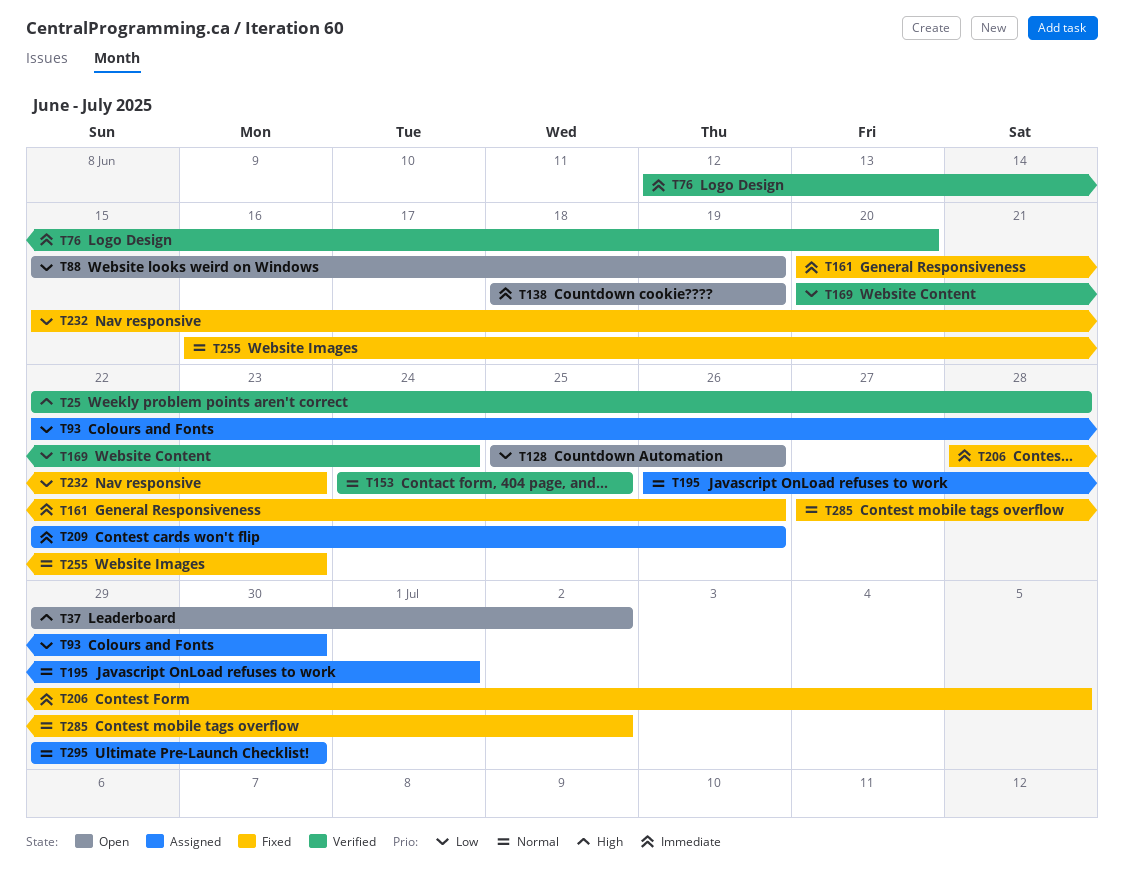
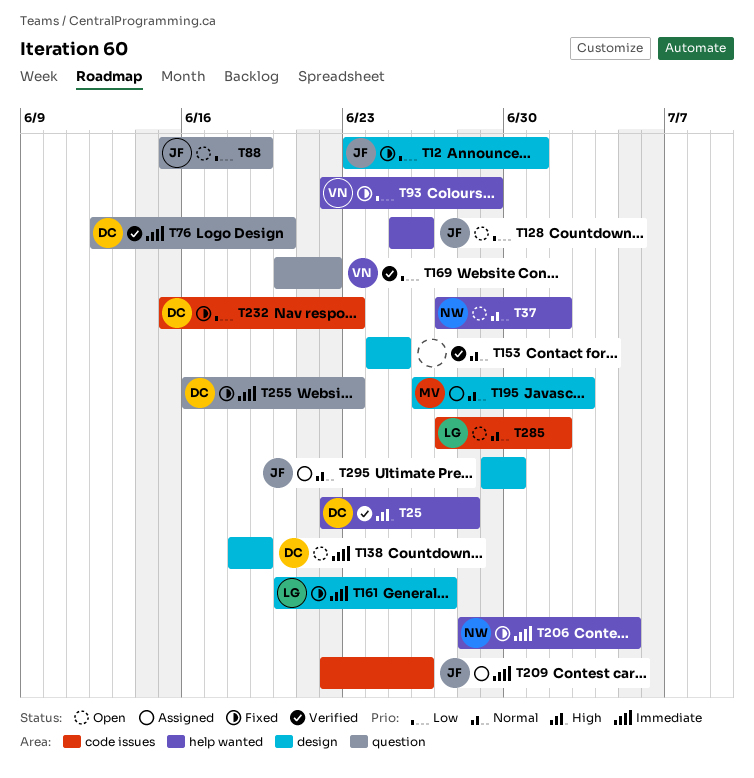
T12: none -> present
T37, priority: High -> Normal
T37, start: Jun 29 -> Jun 27
T93, status: Assigned -> Fixed
T93, due: Jun 30 -> Jun 29
T161, due: Jun 26 -> Jun 27
T169, due: Jun 24 -> Jun 22
T195, due: Jul 1 -> Jul 3
T255, priority: Normal -> Immediate
T285, status: Fixed -> Open

